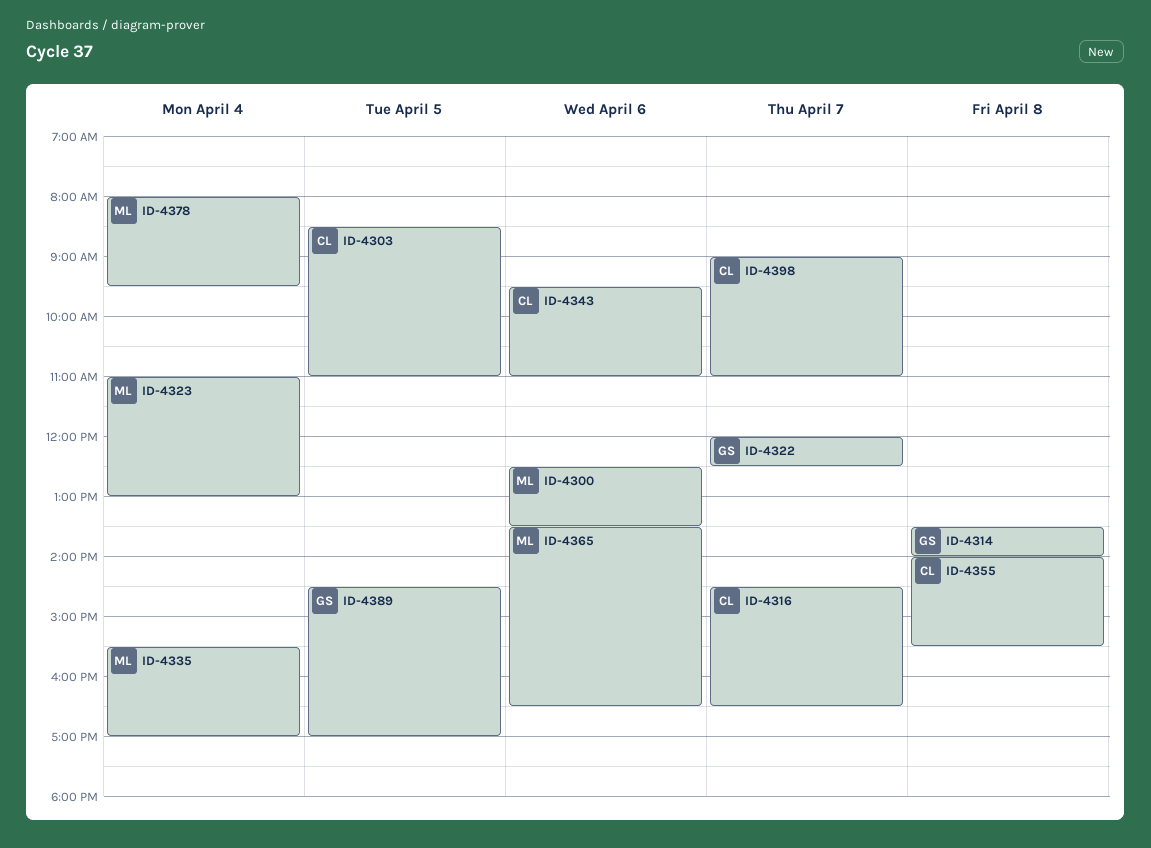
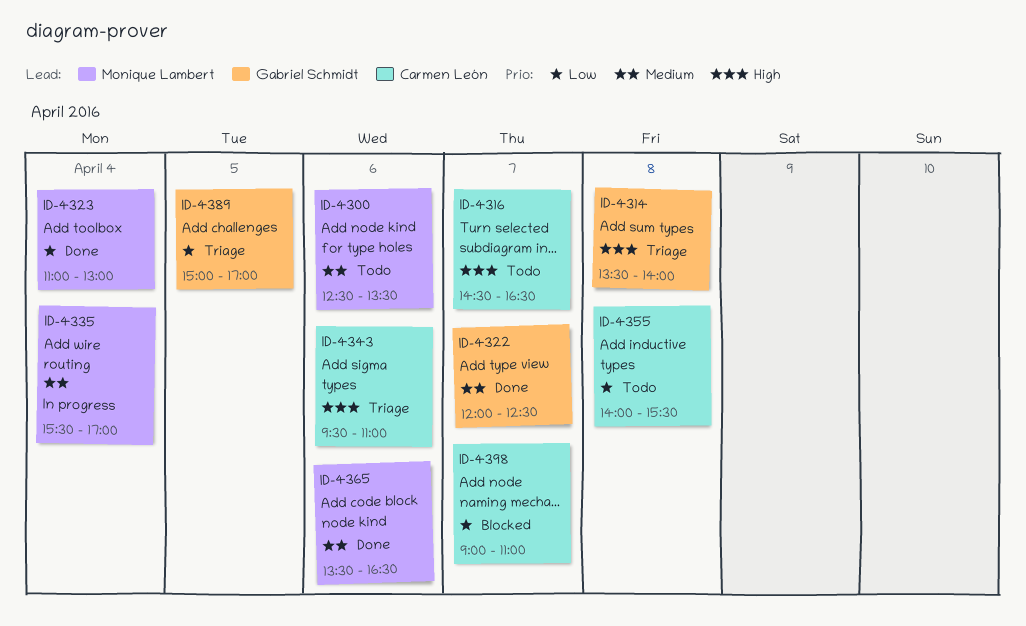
ID-4303: present -> none
ID-4378: present -> none
ID-4389, begins: 14:30 -> 15:00

